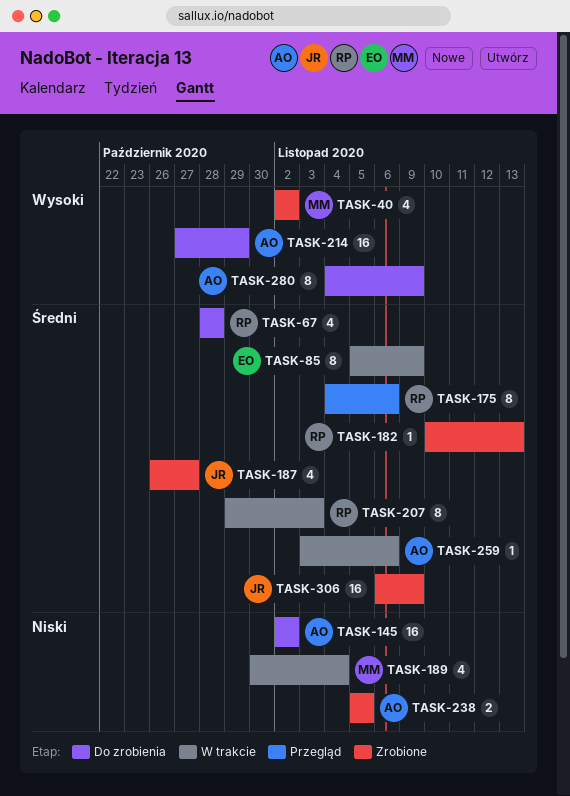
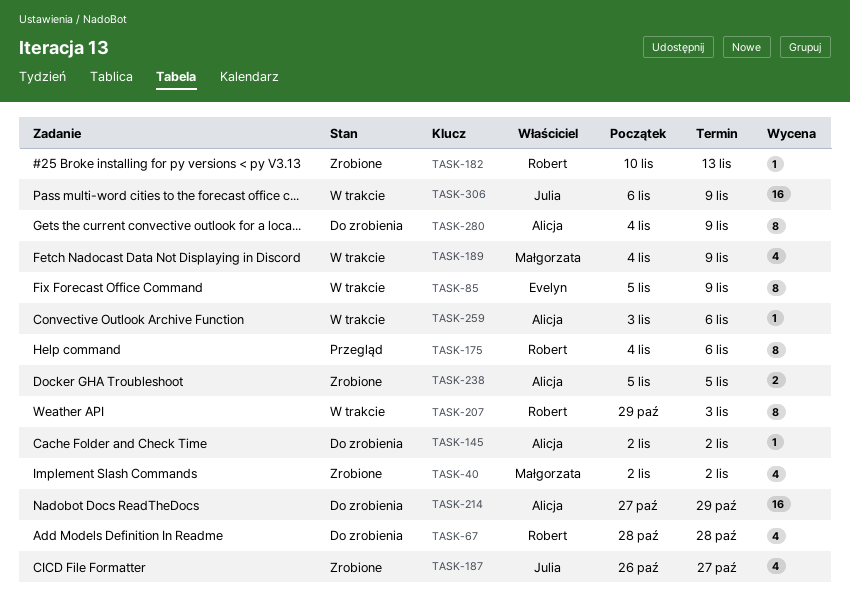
TASK-145, estimate: 16 -> 1
TASK-189, start: Oct 30 -> Nov 4
TASK-189, due: Nov 4 -> Nov 9
TASK-306, status: Zrobione -> W trakcie

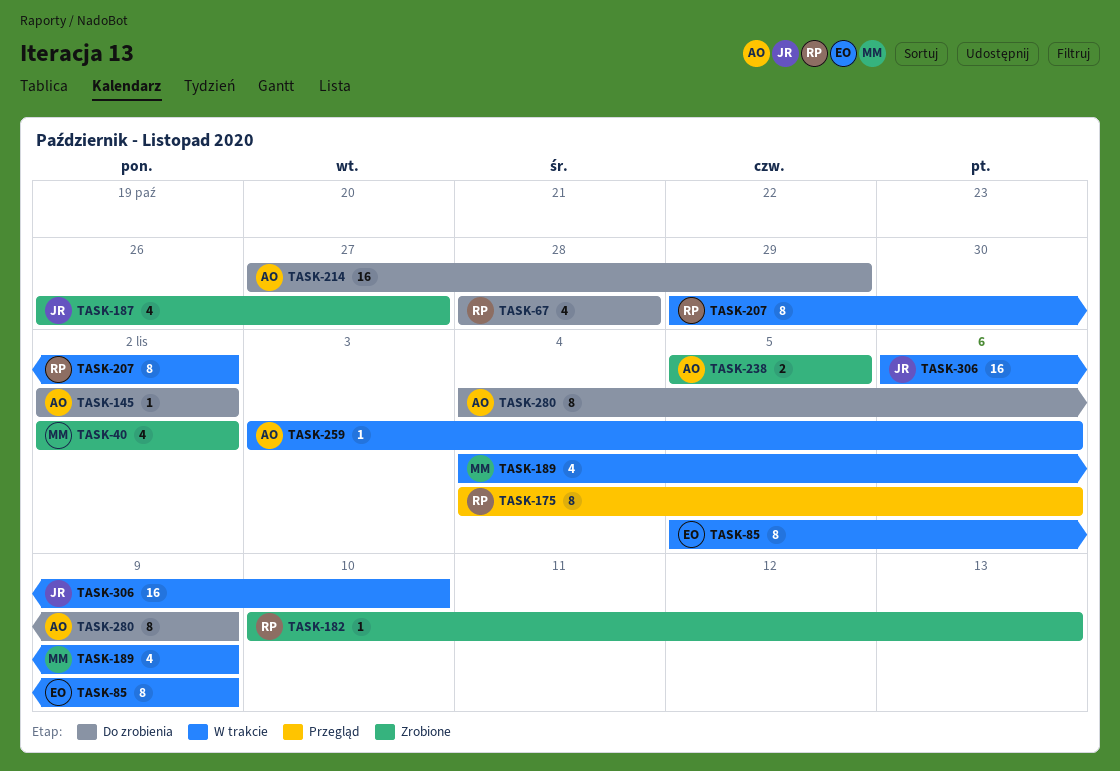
TASK-207, due: Nov 3 -> Nov 2
TASK-306, due: Nov 9 -> Nov 10

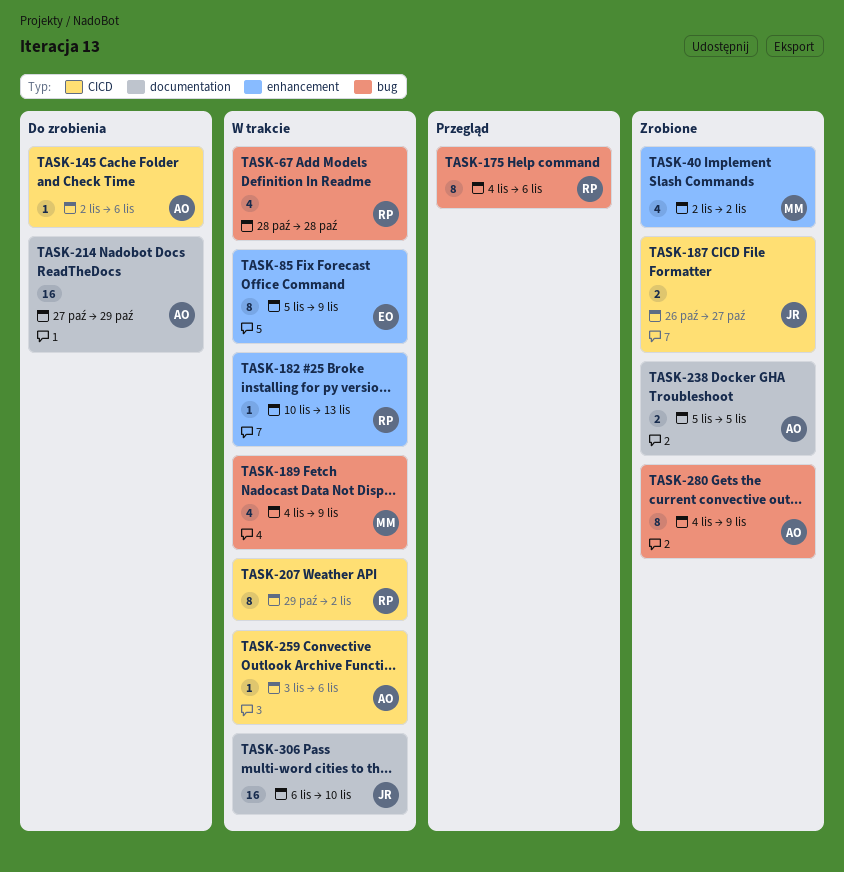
TASK-67, status: Do zrobienia -> W trakcie
TASK-145, due: Nov 2 -> Nov 6
TASK-182, status: Zrobione -> W trakcie
TASK-187, estimate: 4 -> 2
TASK-280, status: Do zrobienia -> Zrobione

